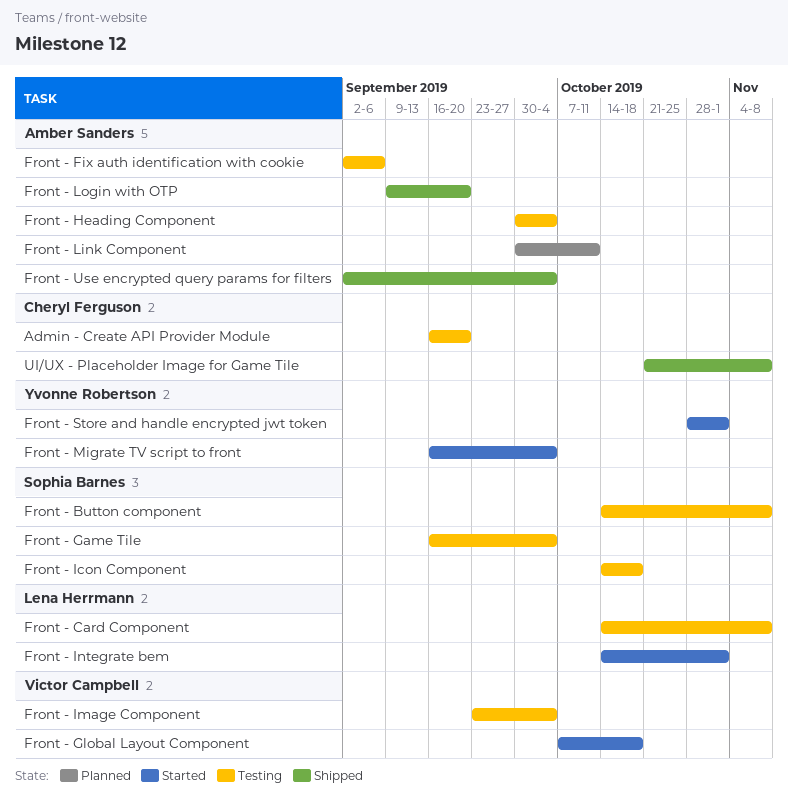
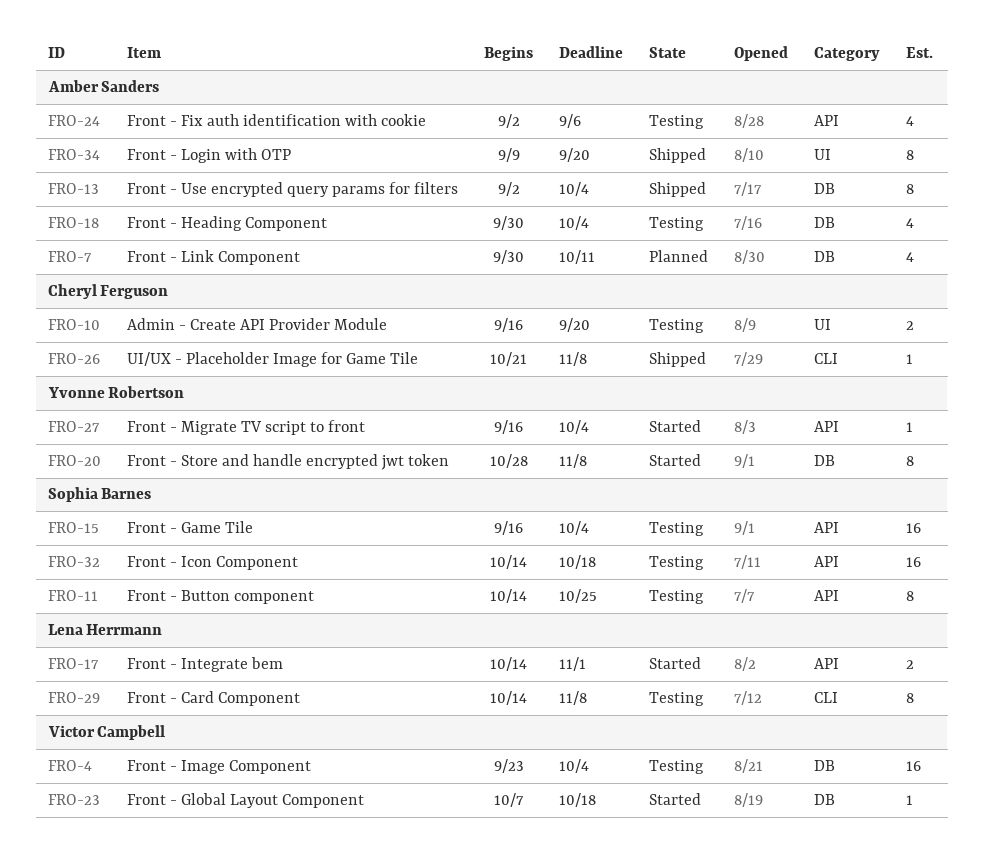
Front - Button component, due: Nov 8 -> Oct 25
Front - Store and handle encrypted jwt token, due: Nov 1 -> Nov 8

